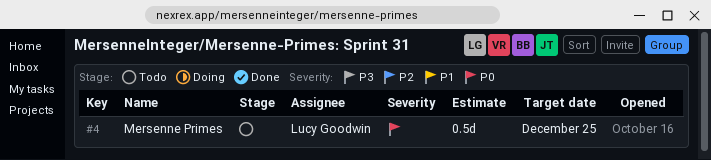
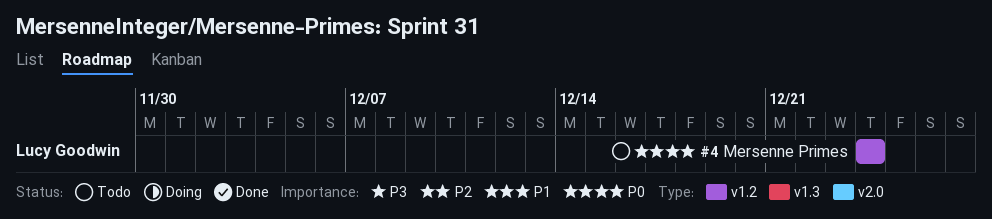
#4, due: Dec 25 -> Dec 24

